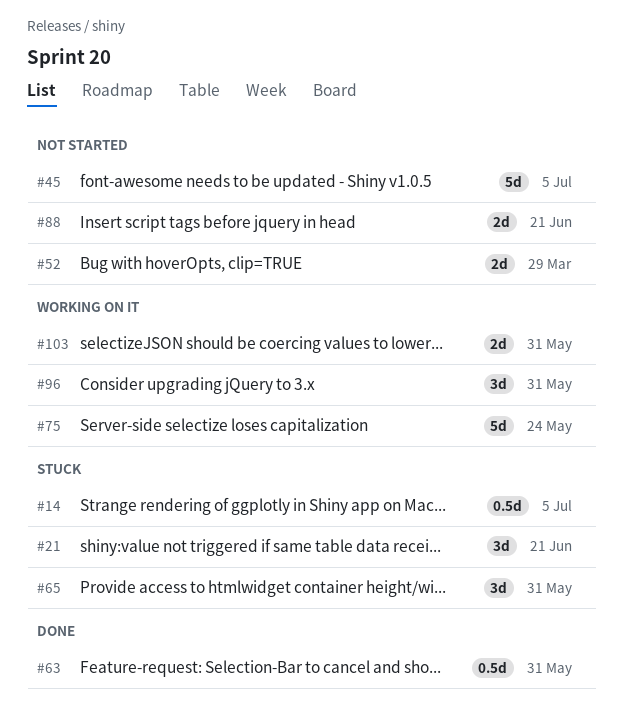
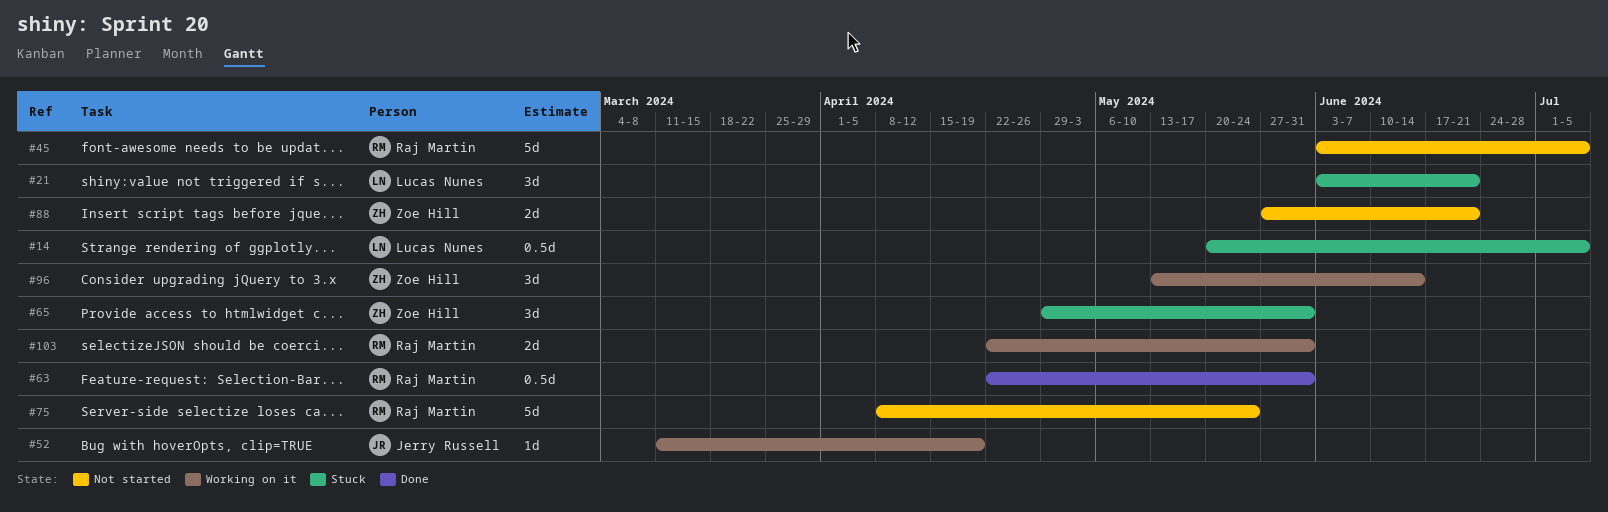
#52, status: Not started -> Working on it
#52, estimate: 2d -> 1d
#52, due: Mar 29 -> Apr 19
#75, status: Working on it -> Not started
#96, due: May 31 -> Jun 14

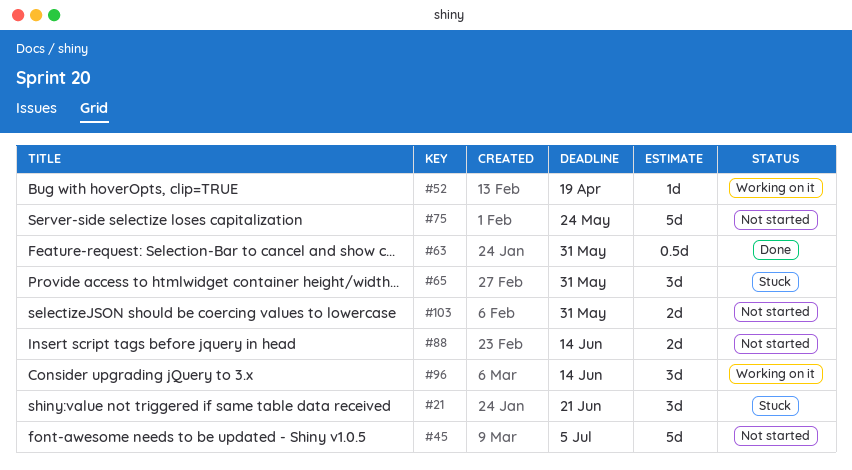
#14: present -> none
#88, due: Jun 21 -> Jun 14
#103, status: Working on it -> Not started

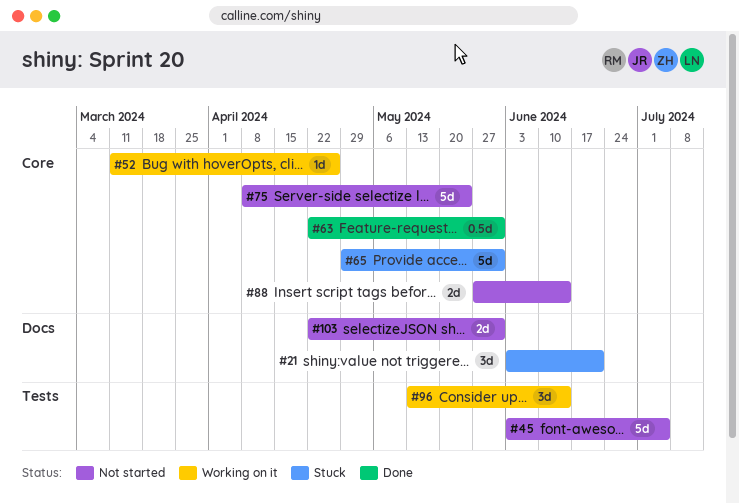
#52, due: Apr 19 -> Apr 26
#65, estimate: 3d -> 5d

